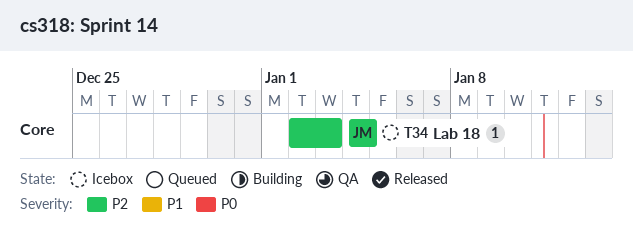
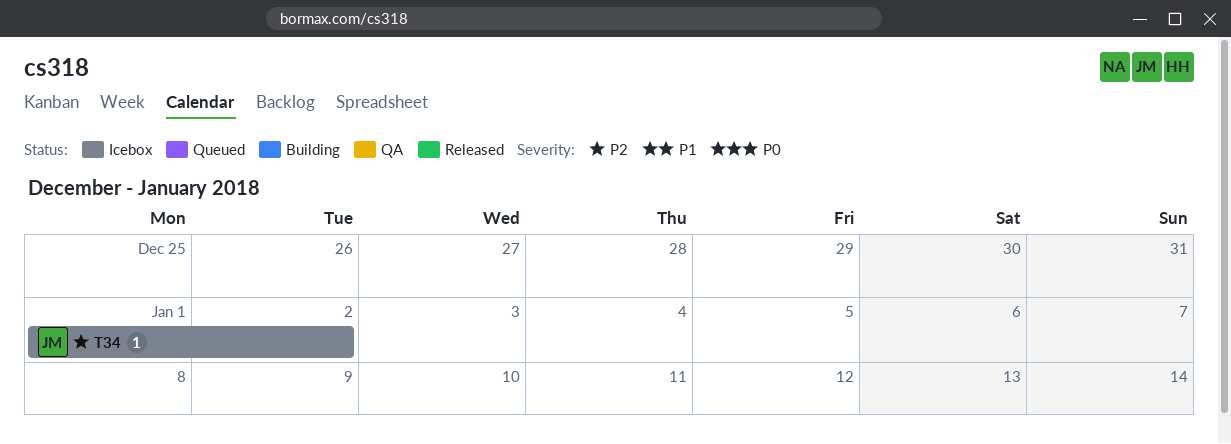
T34, start: Jan 2 -> Jan 1
T34, due: Jan 3 -> Jan 2

